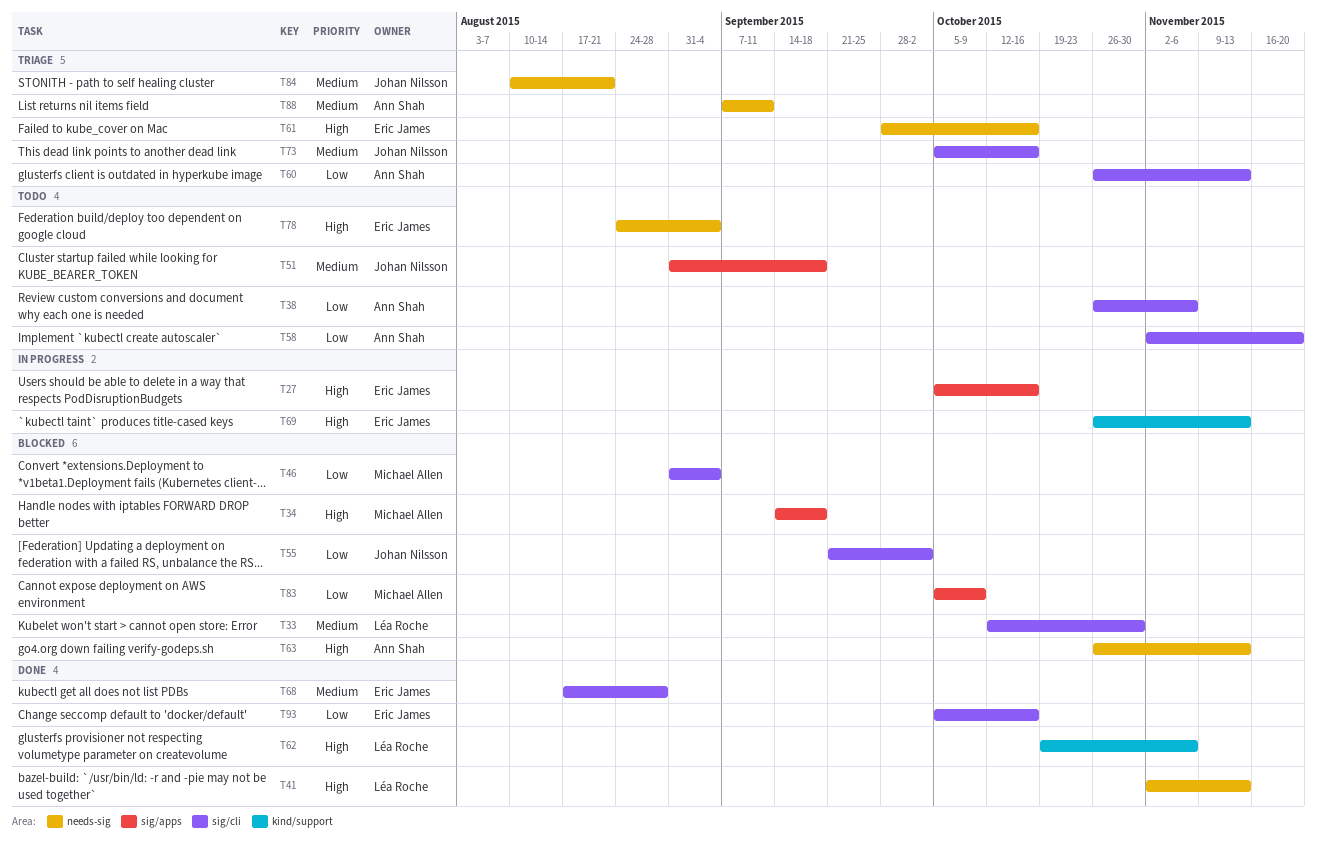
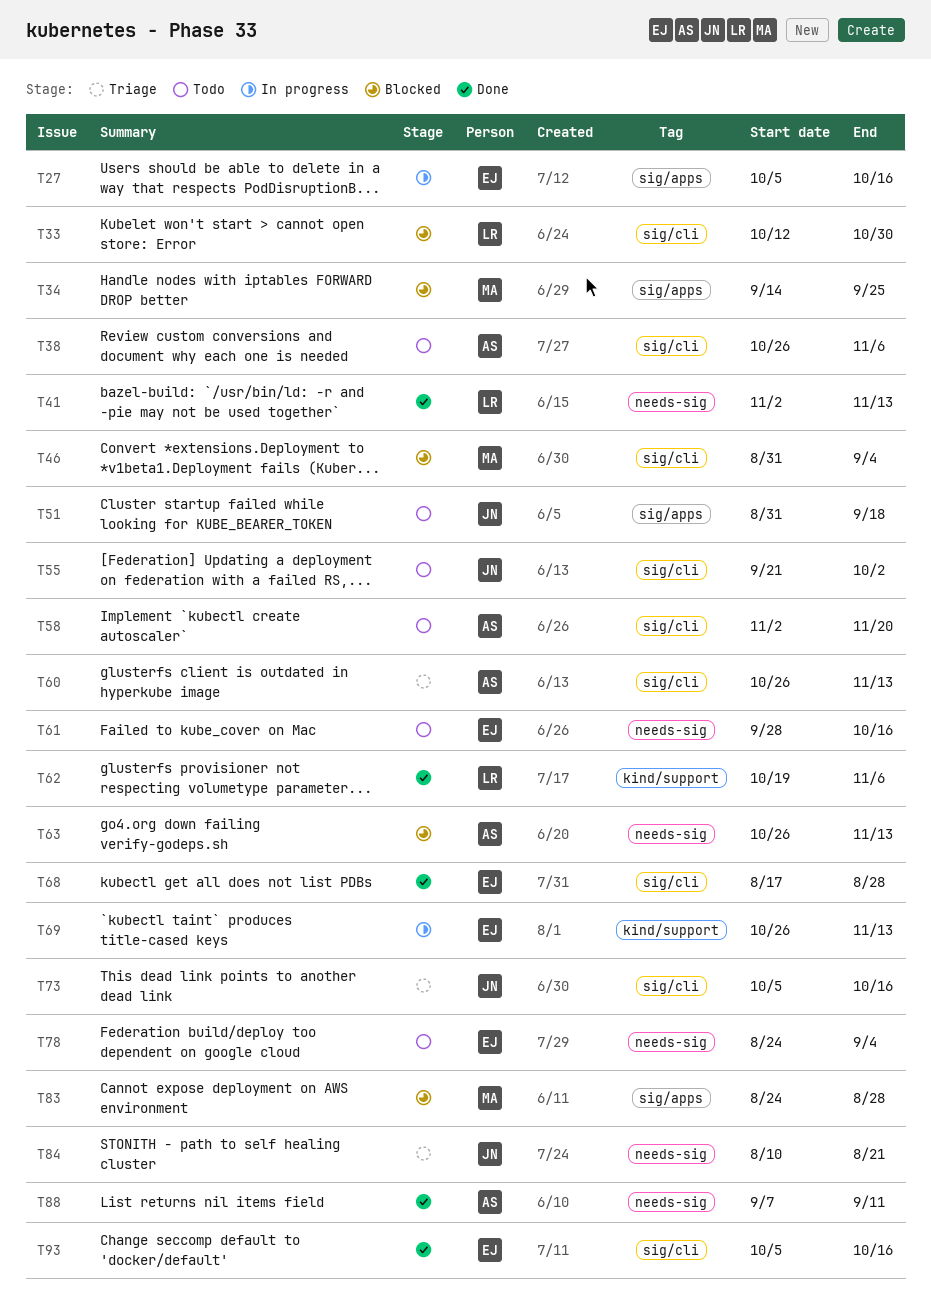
T34, due: Sep 18 -> Sep 25
T55, status: Blocked -> Todo
T61, status: Triage -> Todo
T83, start: Oct 5 -> Aug 24
T83, due: Oct 9 -> Aug 28
T88, status: Triage -> Done

